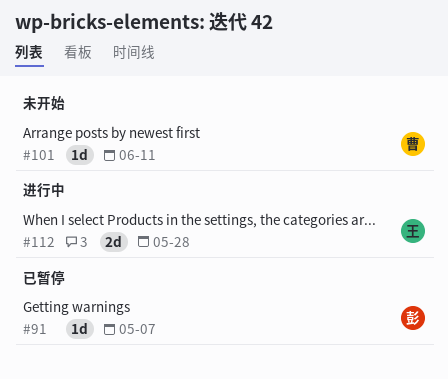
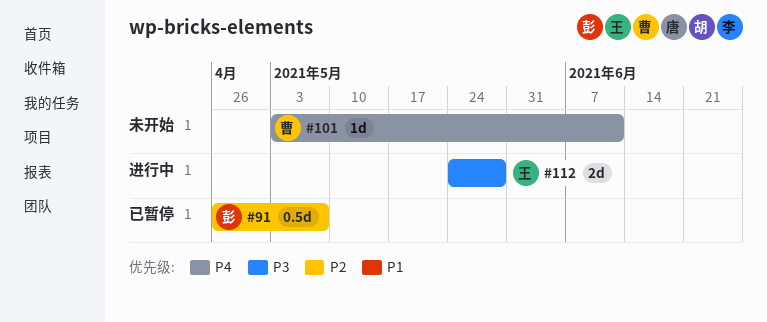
#91, estimate: 1d -> 0.5d

